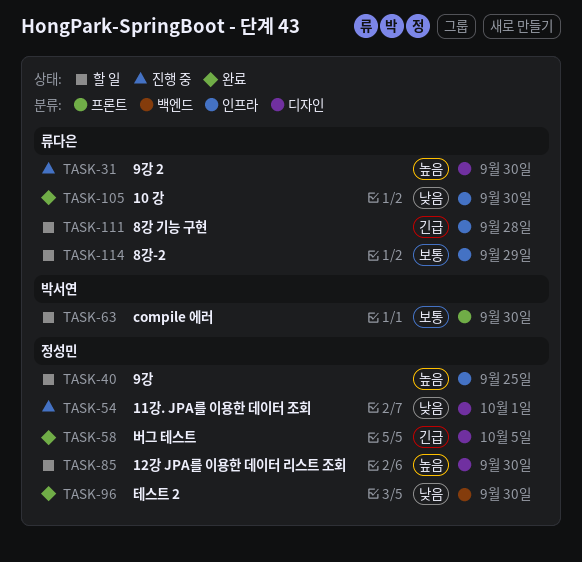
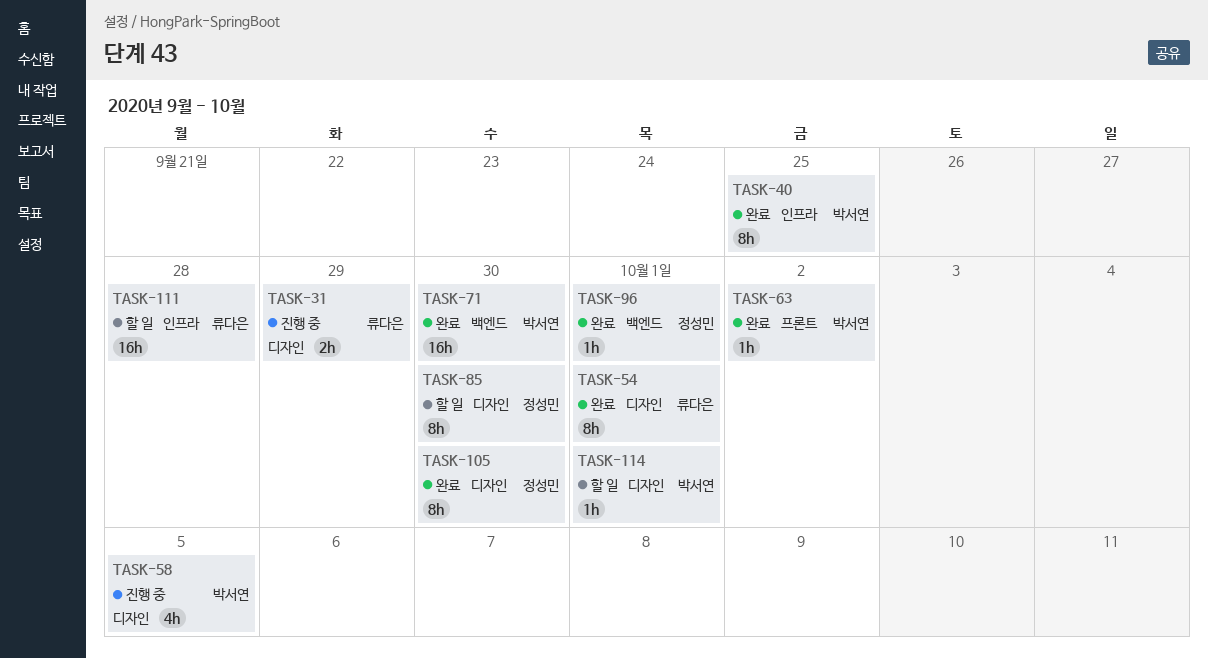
TASK-31, due: Sep 30 -> Sep 29
TASK-40, status: 할 일 -> 완료
TASK-40, owner: 정성민 -> 박서연
TASK-54, status: 진행 중 -> 완료
TASK-54, owner: 정성민 -> 류다은
TASK-58, status: 완료 -> 진행 중
TASK-58, owner: 정성민 -> 박서연
TASK-63, status: 할 일 -> 완료
TASK-63, due: Sep 30 -> Oct 2
TASK-71: none -> present
TASK-96, due: Sep 30 -> Oct 1
TASK-105, owner: 류다은 -> 정성민
TASK-105, label: 인프라 -> 디자인
TASK-114, owner: 류다은 -> 박서연
TASK-114, label: 인프라 -> 디자인
TASK-114, due: Sep 29 -> Oct 1

